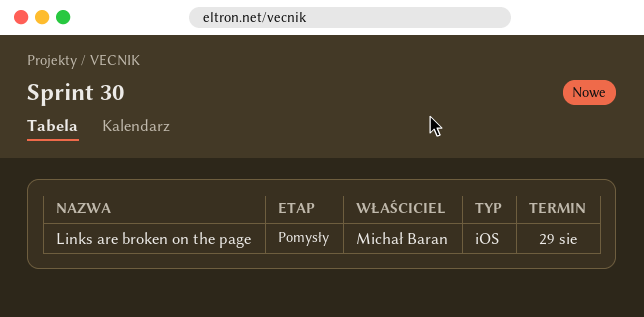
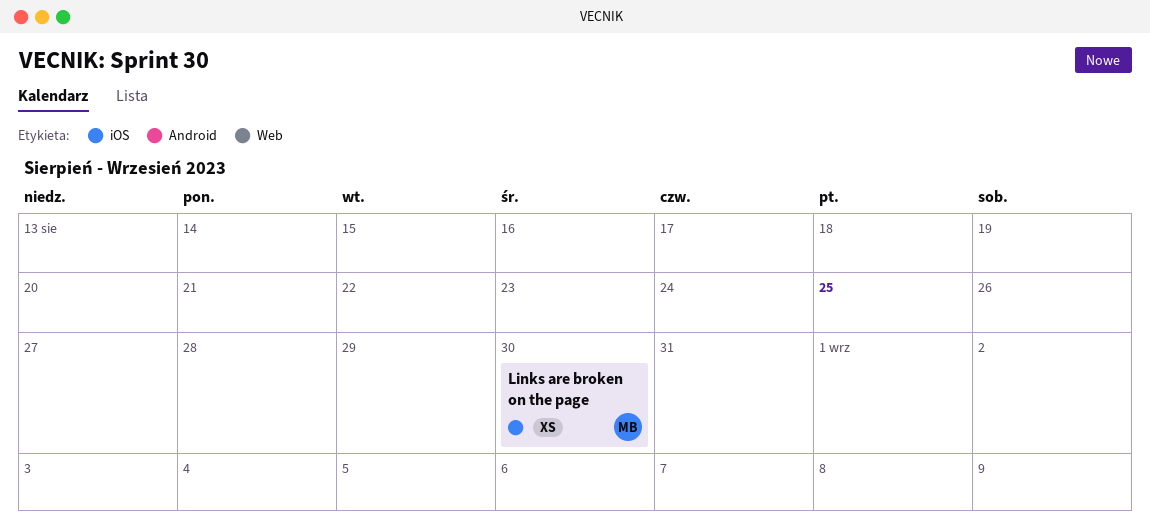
Links are broken on the page, due: Aug 29 -> Aug 30

